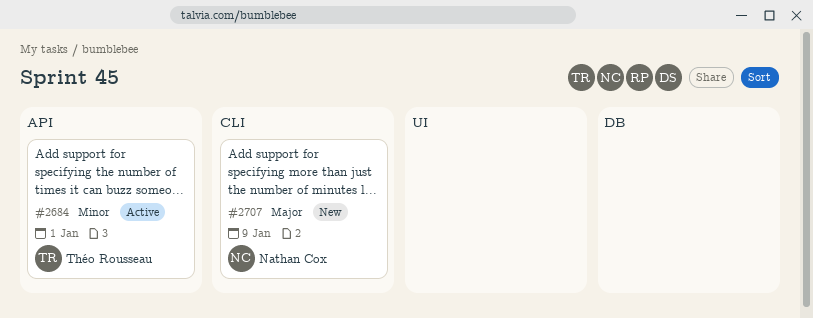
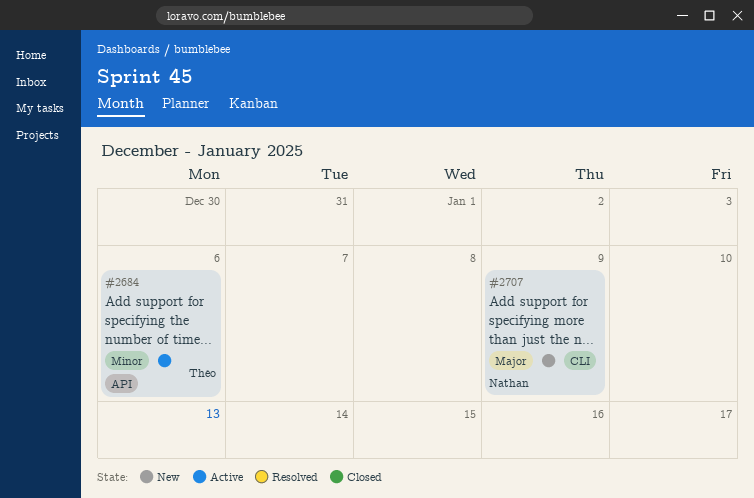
#2684, due: Jan 1 -> Jan 6

